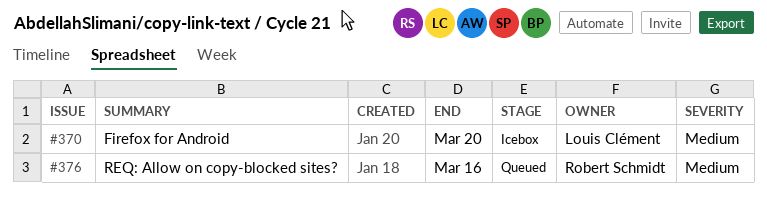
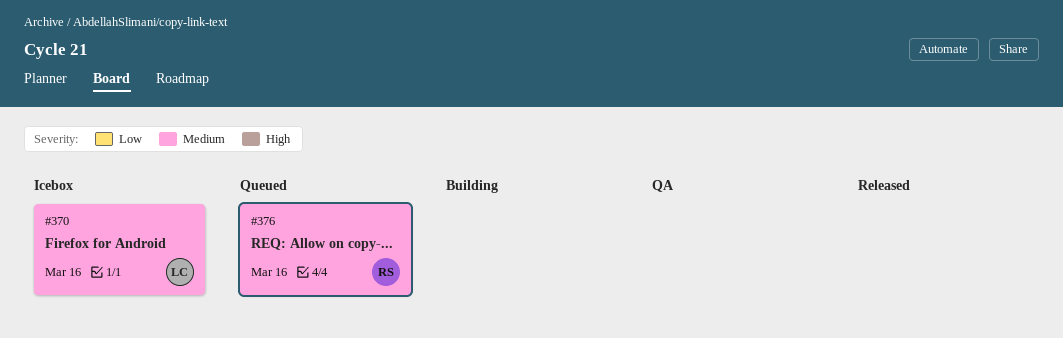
#370, due: Mar 20 -> Mar 16

